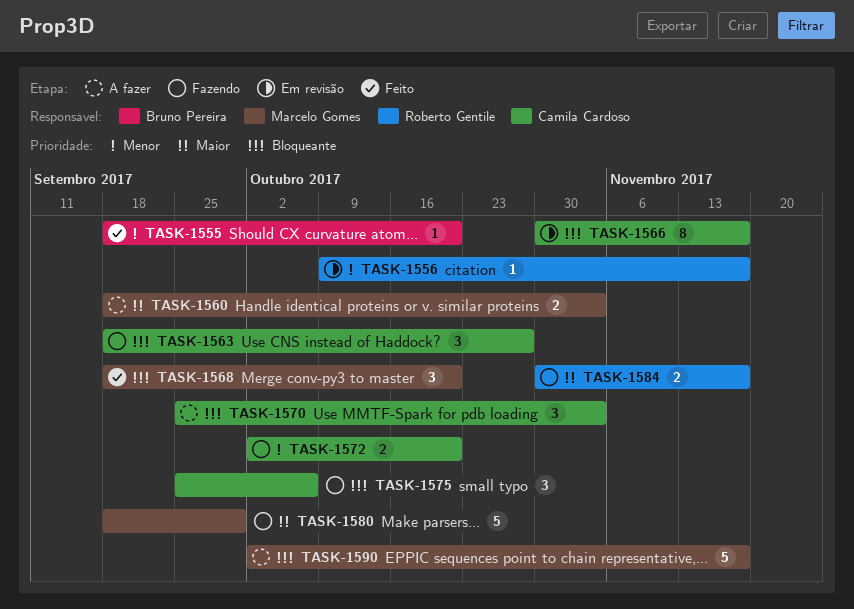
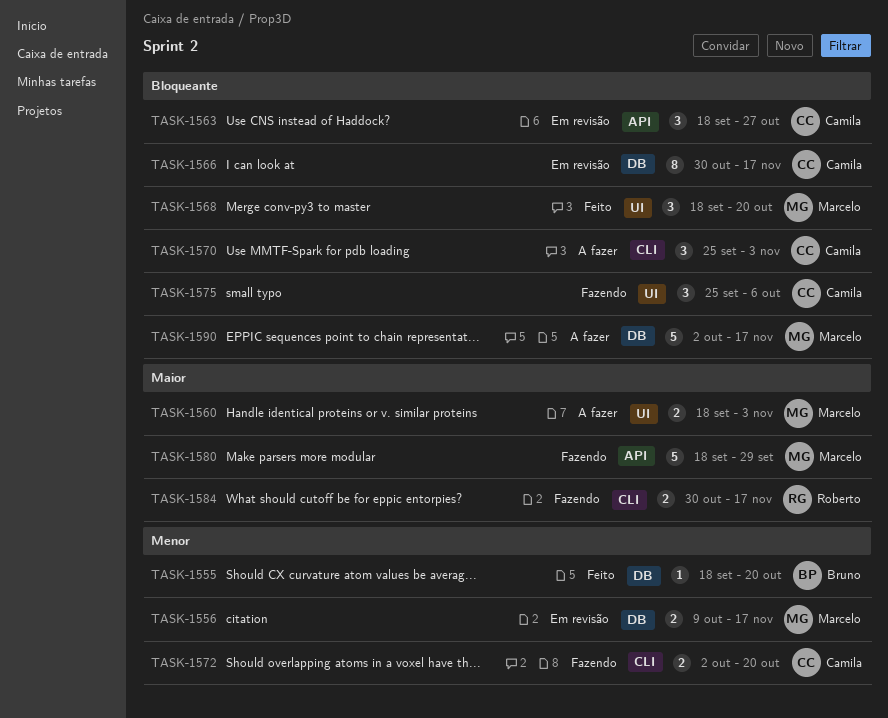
TASK-1556, owner: Roberto Gentile -> Marcelo Gomes
TASK-1556, estimate: 1 -> 2
TASK-1563, status: Fazendo -> Em revisão

